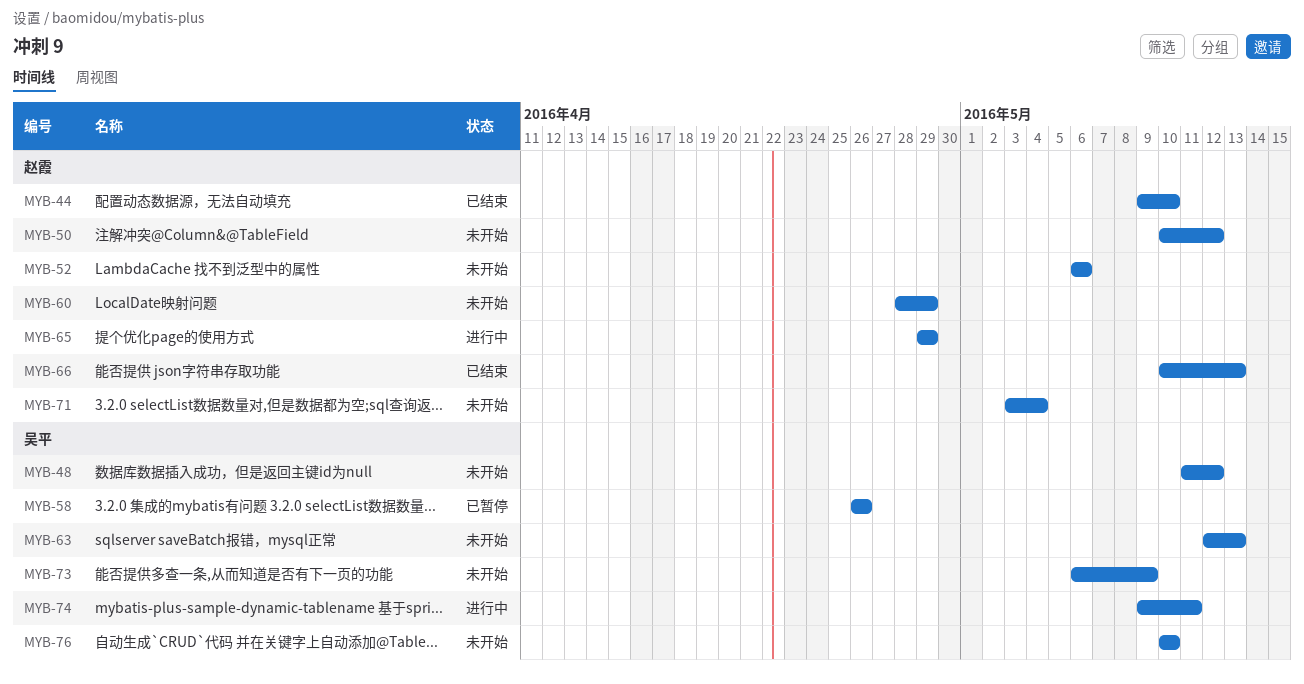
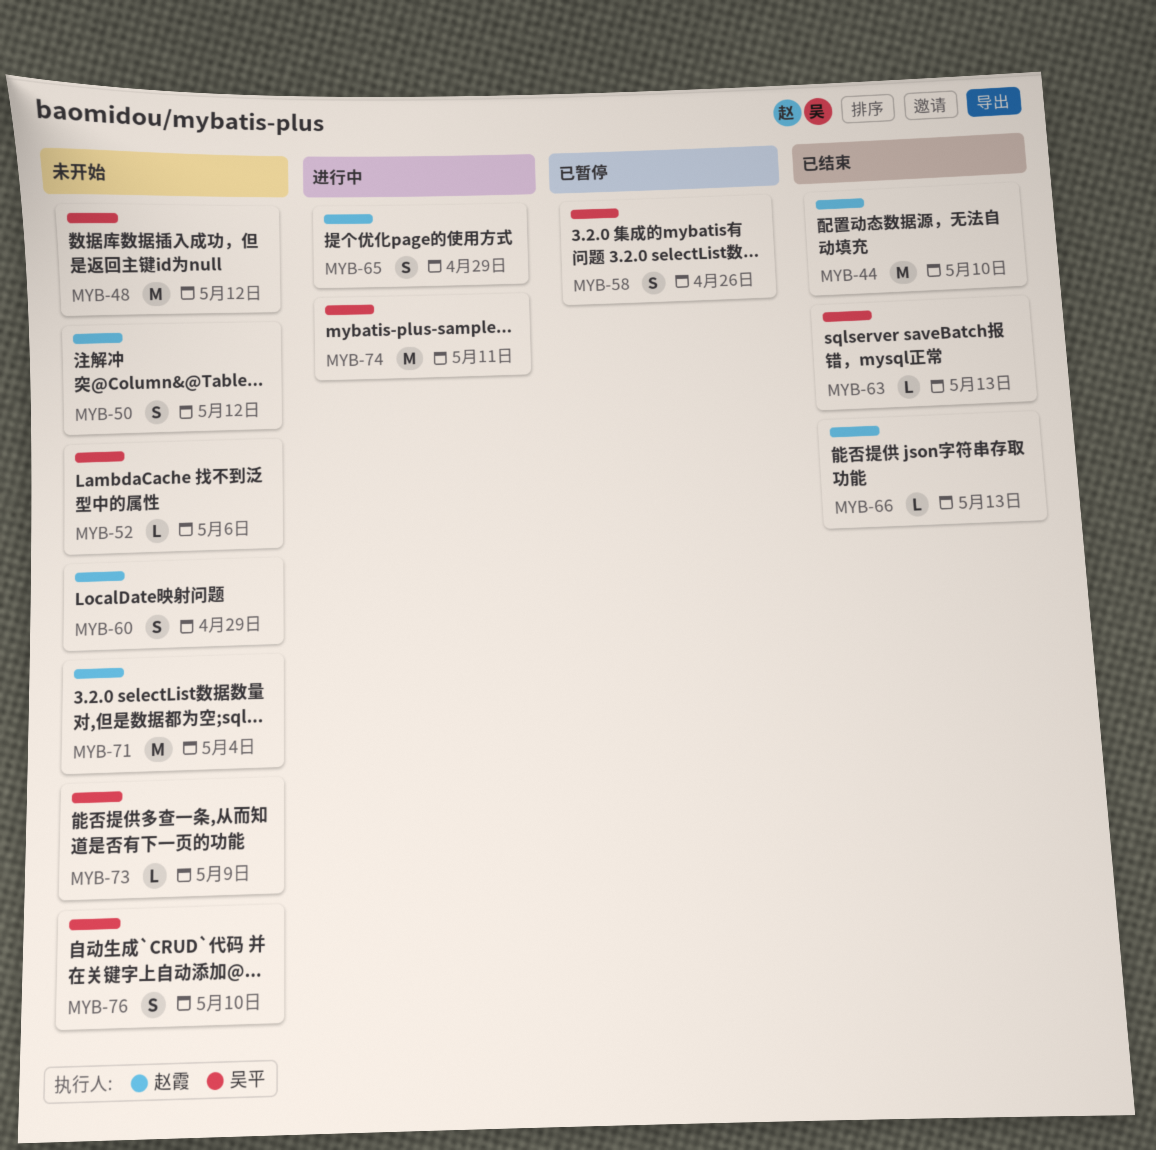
MYB-52, owner: 赵霞 -> 吴平
MYB-63, status: 未开始 -> 已结束

